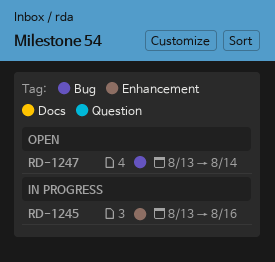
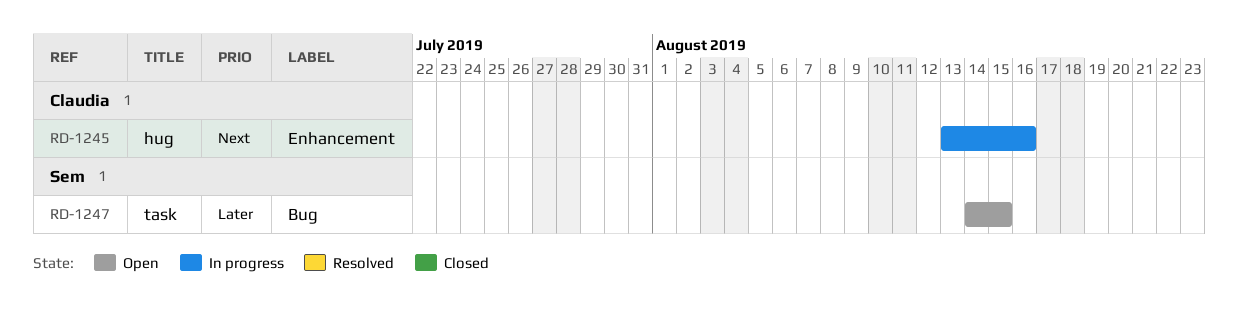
RD-1247, start: Aug 13 -> Aug 14
RD-1247, due: Aug 14 -> Aug 15

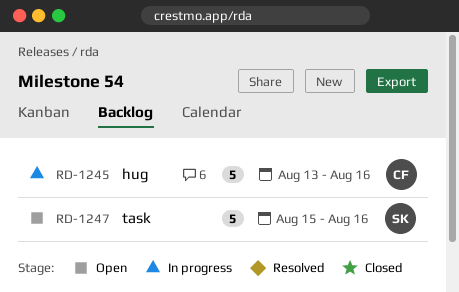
RD-1247, start: Aug 14 -> Aug 15
RD-1247, due: Aug 15 -> Aug 16

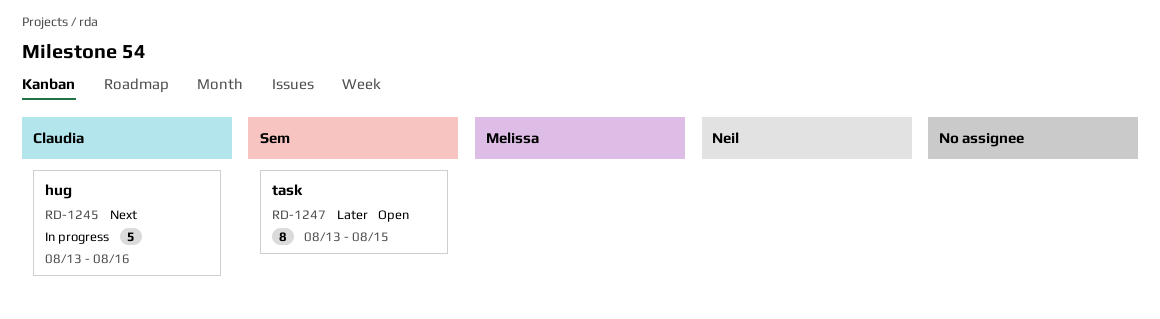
RD-1247, estimate: 5 -> 8
RD-1247, start: Aug 15 -> Aug 13
RD-1247, due: Aug 16 -> Aug 15

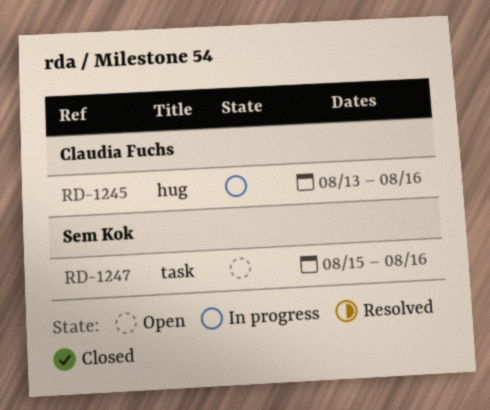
RD-1247, start: Aug 13 -> Aug 15
RD-1247, due: Aug 15 -> Aug 16

